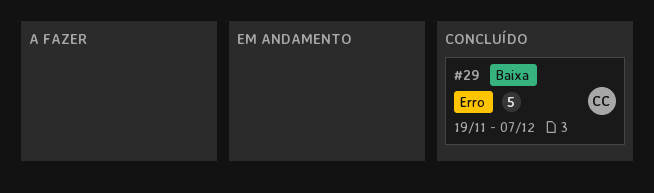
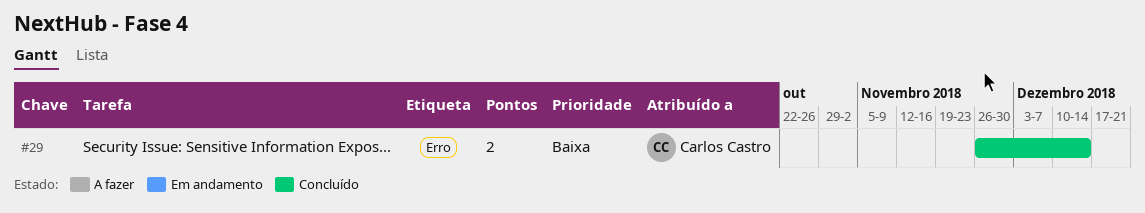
#29, estimate: 5 -> 2
#29, start: Nov 19 -> Nov 26
#29, due: Dec 7 -> Dec 14

